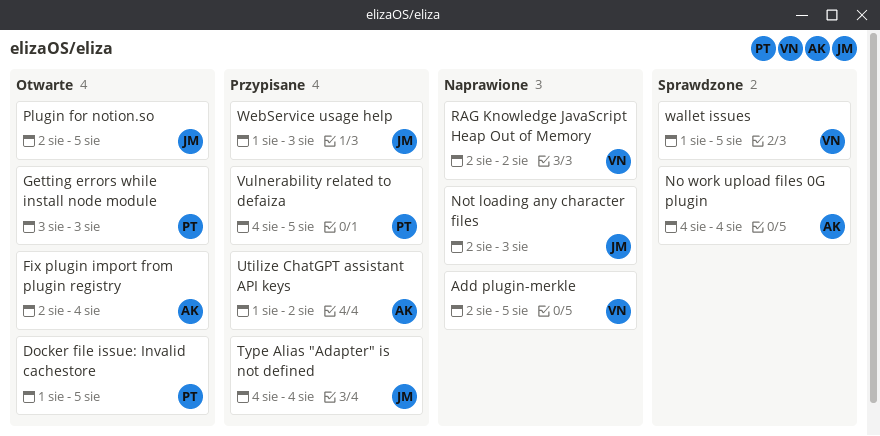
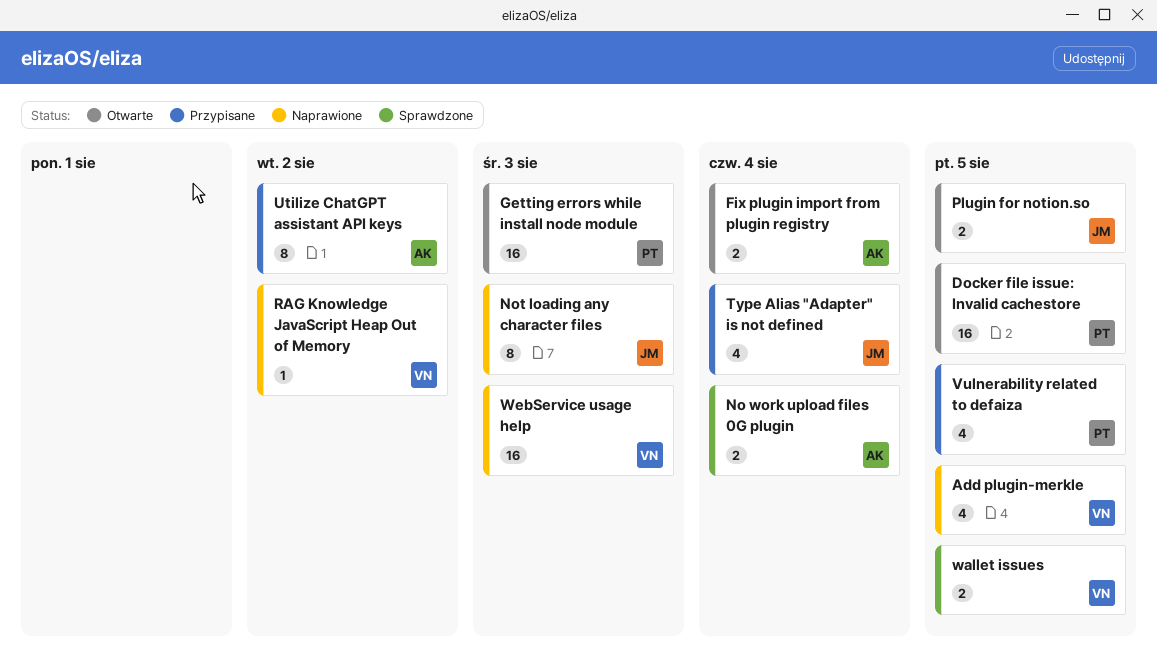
WebService usage help, status: Przypisane -> Naprawione
WebService usage help, owner: JM -> VN

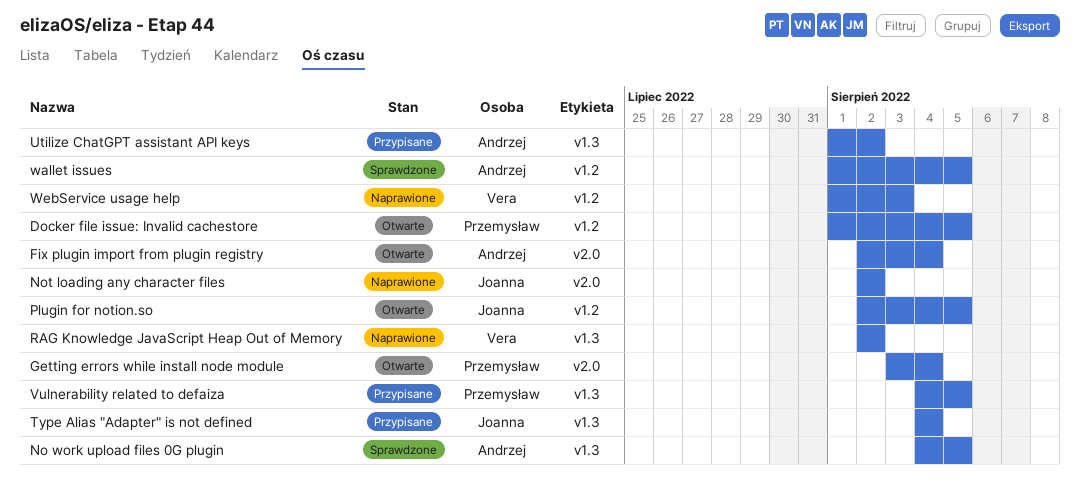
Add plugin-merkle: present -> none
Getting errors while install node module, due: Aug 3 -> Aug 4
No work upload files 0G plugin, due: Aug 4 -> Aug 5
Not loading any character files, due: Aug 3 -> Aug 2
wallet issues, owner: Vera -> Andrzej

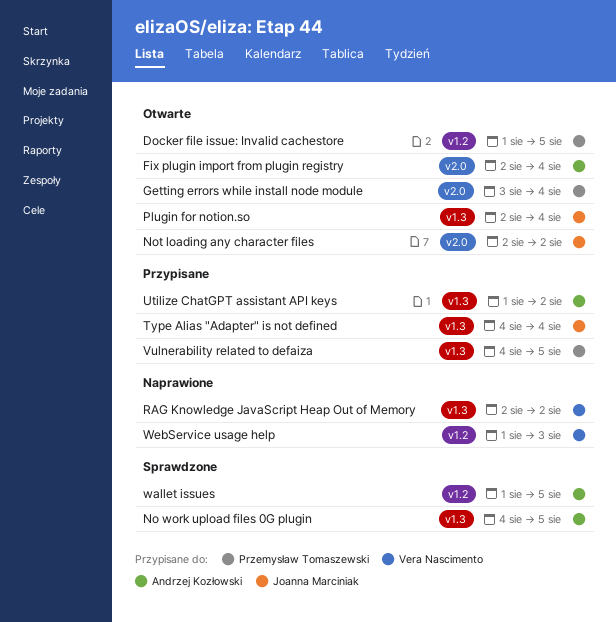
Not loading any character files, status: Naprawione -> Otwarte
Plugin for notion.so, label: v1.2 -> v1.3
Plugin for notion.so, due: Aug 5 -> Aug 4

